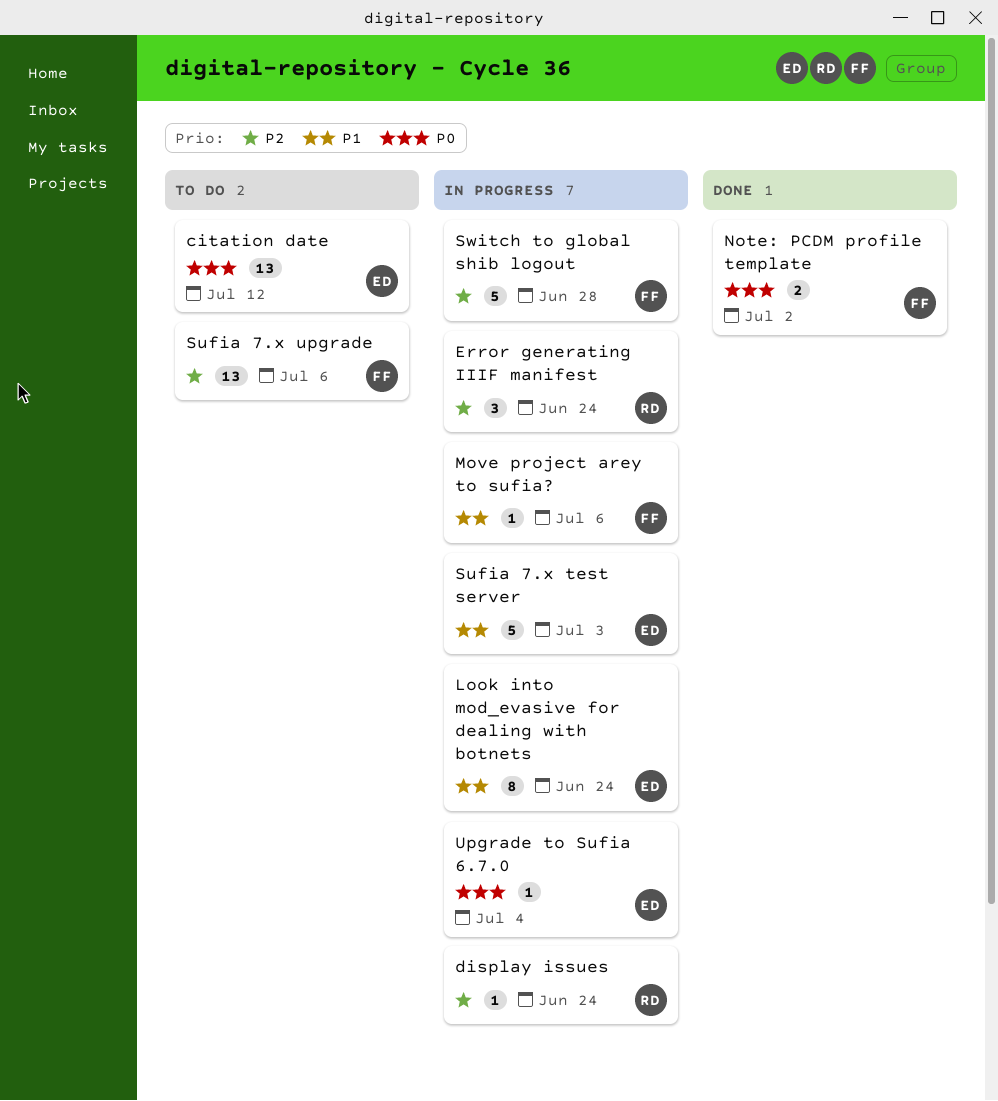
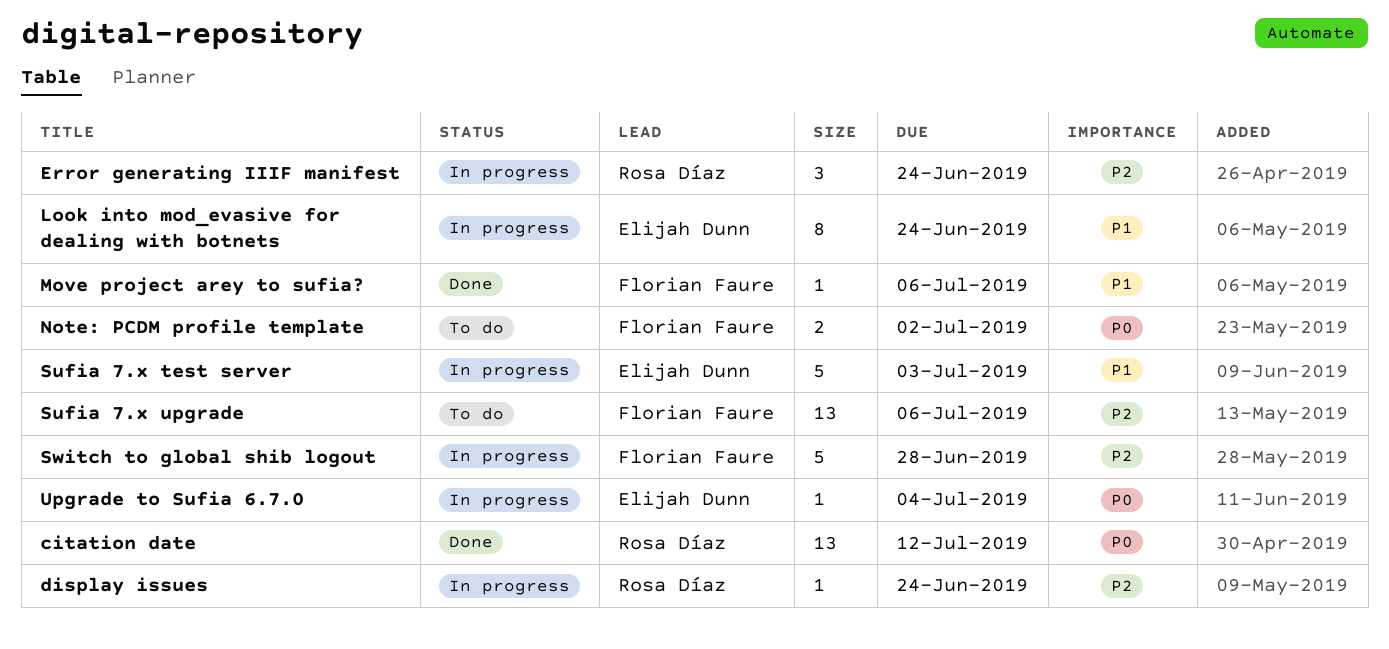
citation date, status: To do -> Done
citation date, owner: Elijah Dunn -> Rosa Díaz
Move project arey to sufia?, status: In progress -> Done
Note: PCDM profile template, status: Done -> To do

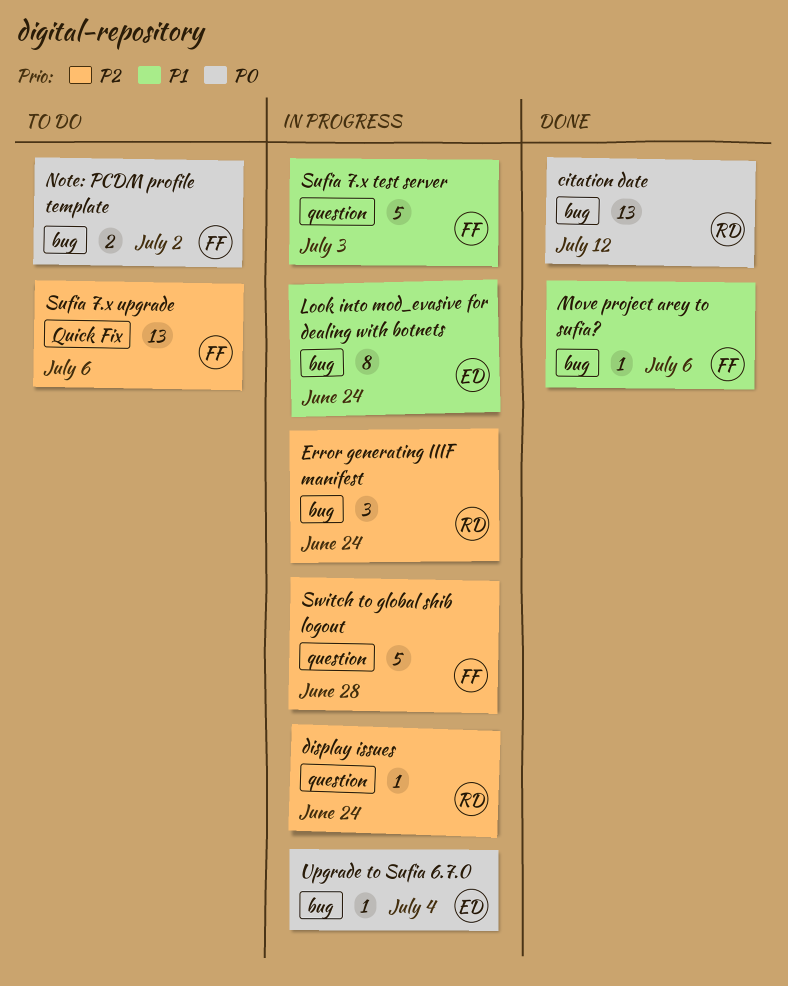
Sufia 7.x test server, owner: Elijah Dunn -> Florian Faure

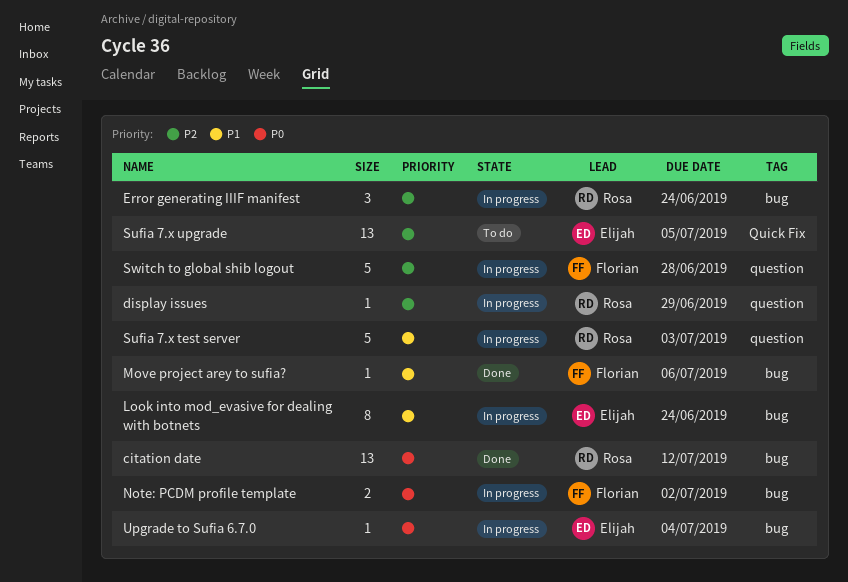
display issues, due: Jun 24 -> Jun 29
Note: PCDM profile template, status: To do -> In progress
Sufia 7.x test server, owner: Florian -> Rosa
Sufia 7.x upgrade, owner: Florian -> Elijah
Sufia 7.x upgrade, due: Jul 6 -> Jul 5

